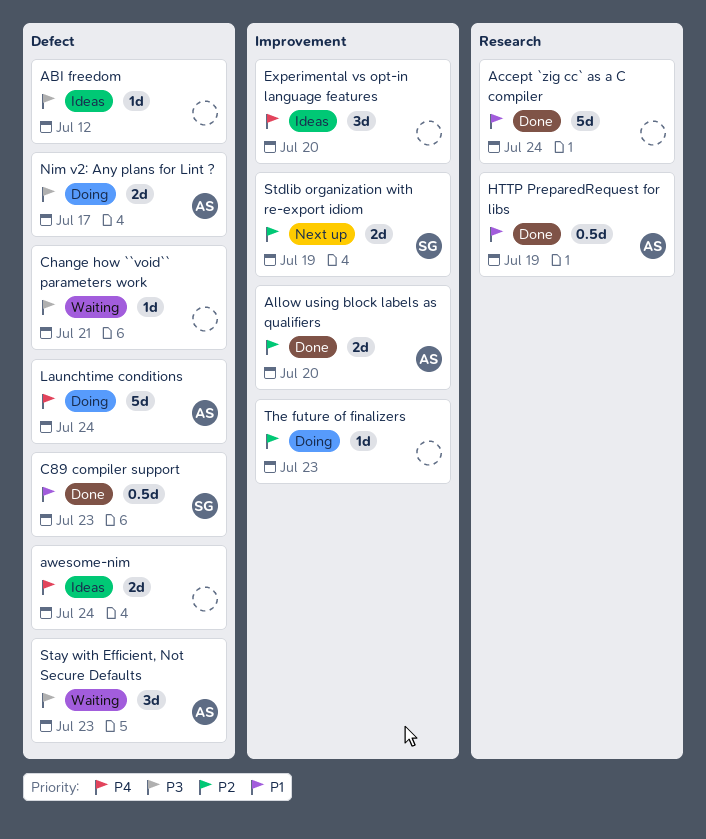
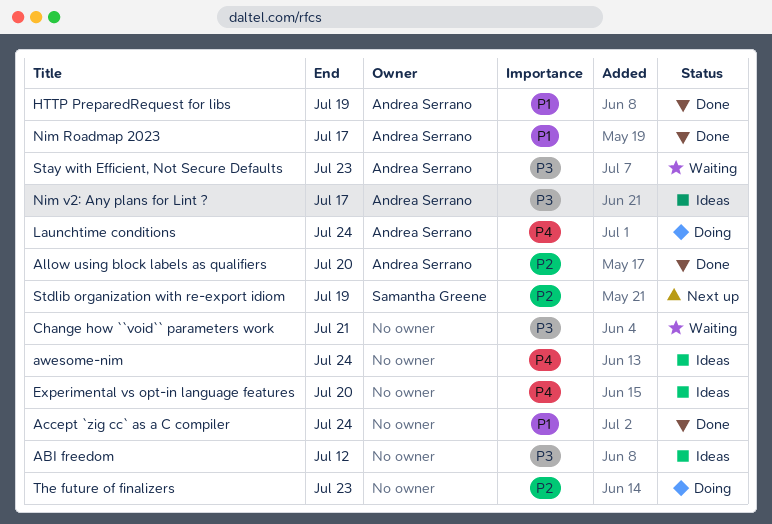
C89 compiler support: present -> none
Nim Roadmap 2023: none -> present
Nim v2: Any plans for Lint ?, status: Doing -> Ideas

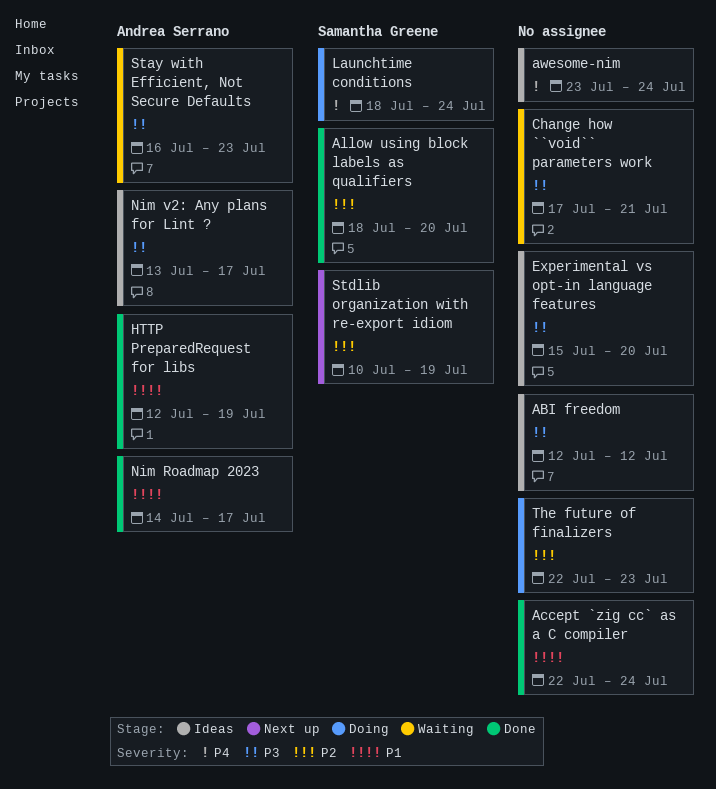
Allow using block labels as qualifiers, owner: Andrea Serrano -> Samantha Greene
Experimental vs opt-in language features, priority: P4 -> P3
Launchtime conditions, owner: Andrea Serrano -> Samantha Greene

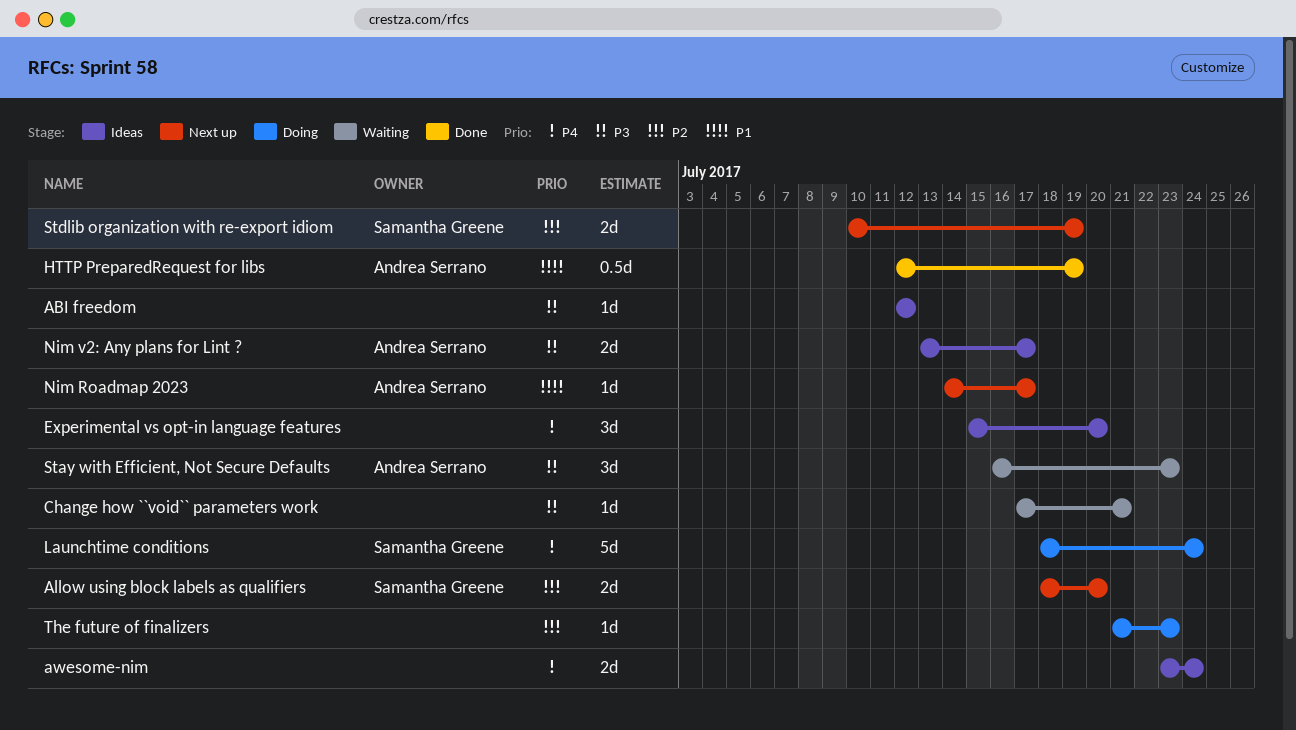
Accept `zig cc` as a C compiler: present -> none
Allow using block labels as qualifiers, status: Done -> Next up
Experimental vs opt-in language features, priority: P3 -> P4
Nim Roadmap 2023, status: Done -> Next up
The future of finalizers, start: Jul 22 -> Jul 21

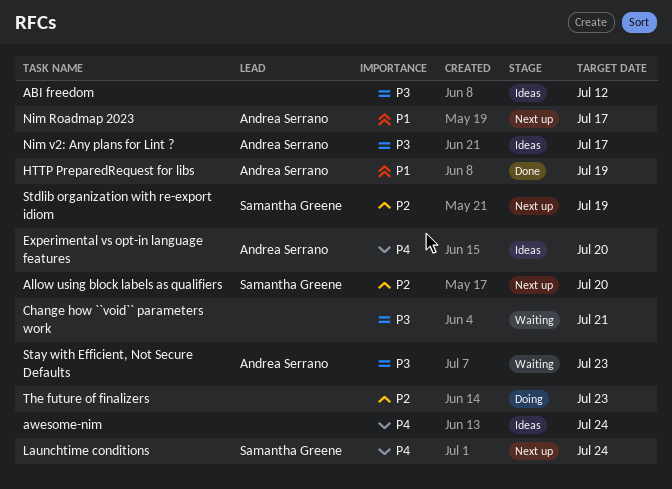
Experimental vs opt-in language features, owner: none -> Andrea Serrano
Launchtime conditions, status: Doing -> Next up

